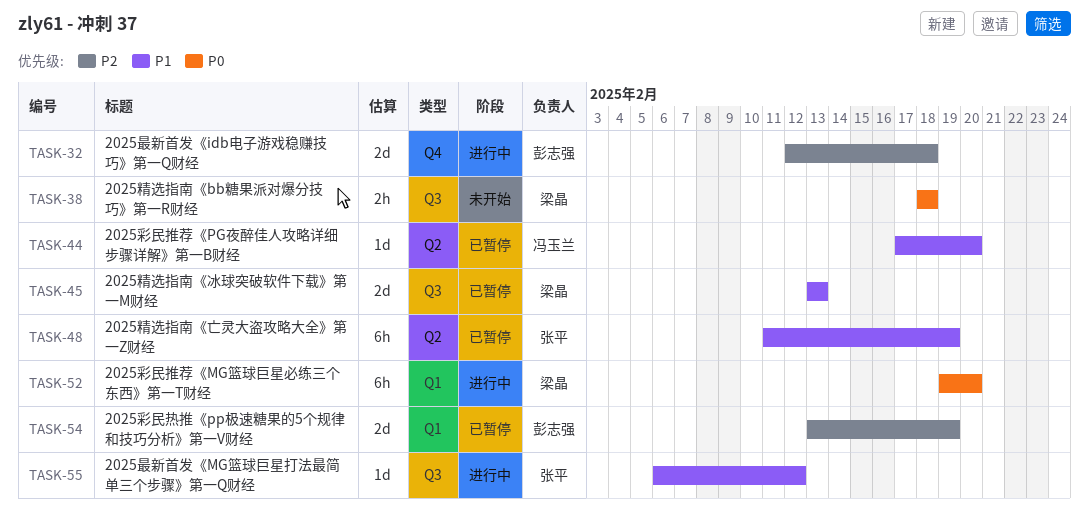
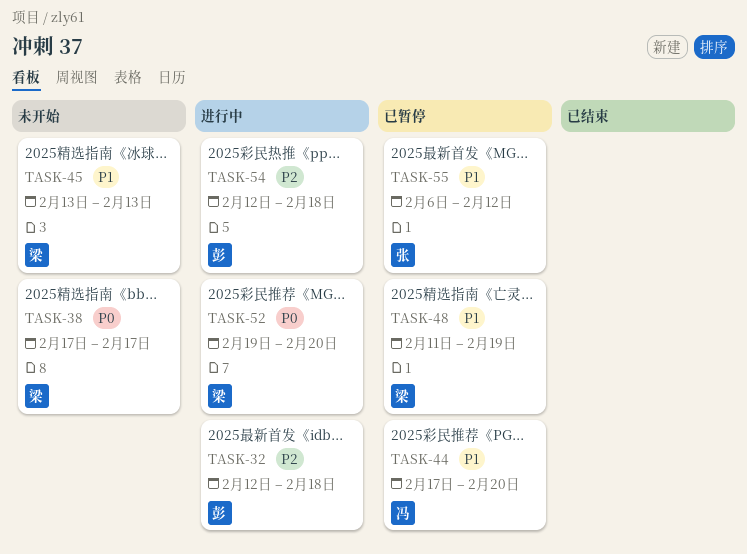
TASK-38, start: Feb 18 -> Feb 17
TASK-38, due: Feb 18 -> Feb 17
TASK-45, status: 已暂停 -> 未开始
TASK-48, owner: 张平 -> 梁晶
TASK-54, status: 已暂停 -> 进行中
TASK-54, start: Feb 13 -> Feb 12
TASK-54, due: Feb 19 -> Feb 18
TASK-55, status: 进行中 -> 已暂停

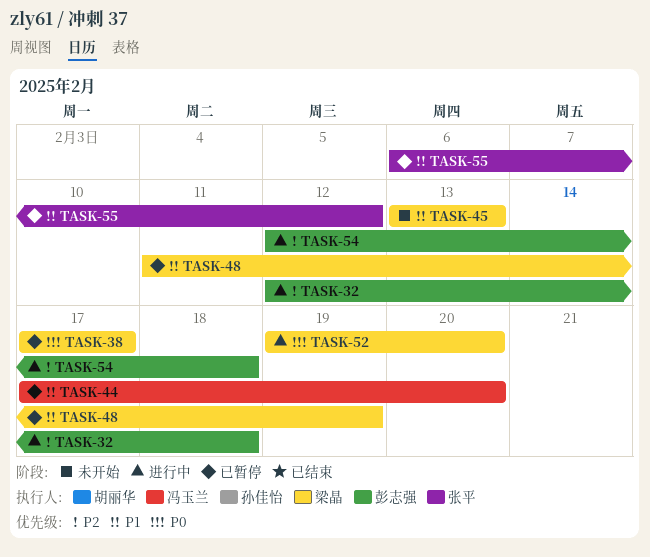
TASK-38, status: 未开始 -> 已暂停

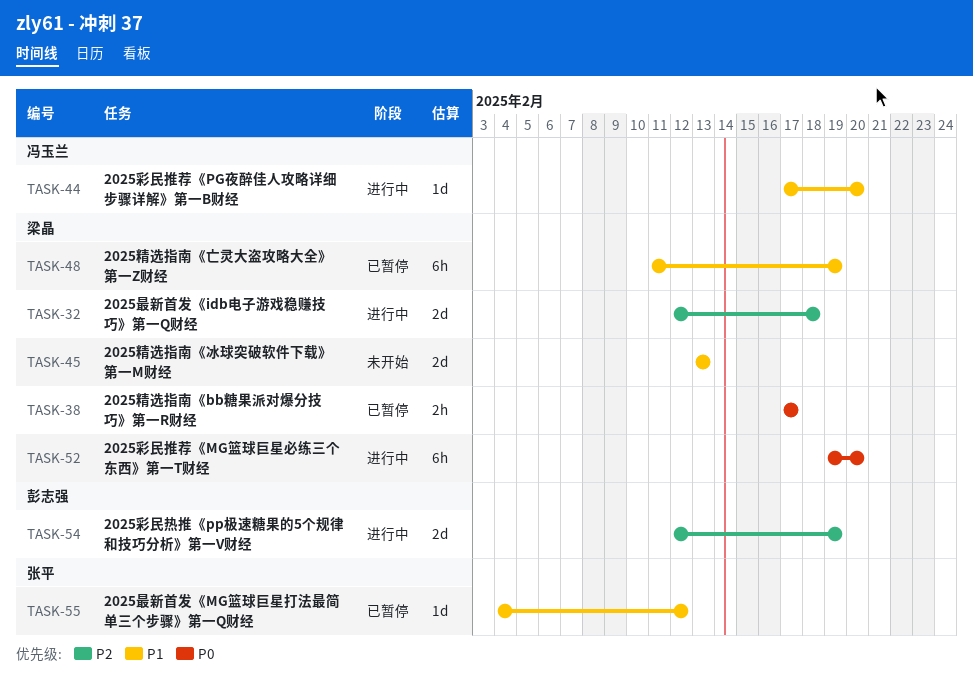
TASK-32, owner: 彭志强 -> 梁晶
TASK-44, status: 已暂停 -> 进行中
TASK-54, due: Feb 18 -> Feb 19
TASK-55, start: Feb 6 -> Feb 4

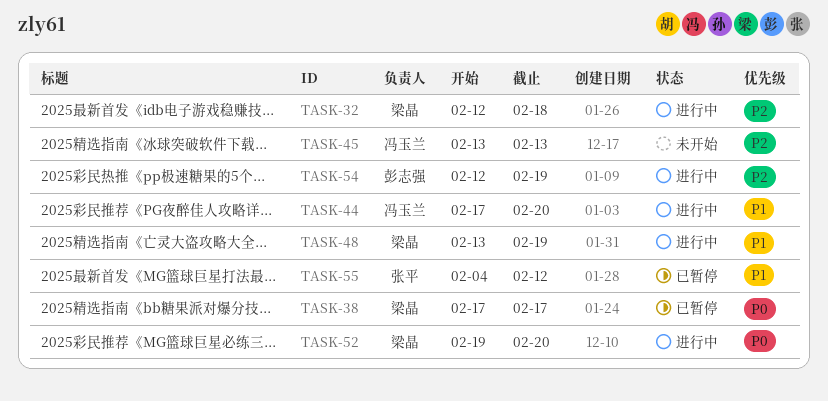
TASK-45, owner: 梁晶 -> 冯玉兰
TASK-45, priority: P1 -> P2
TASK-48, status: 已暂停 -> 进行中
TASK-48, start: Feb 11 -> Feb 13

